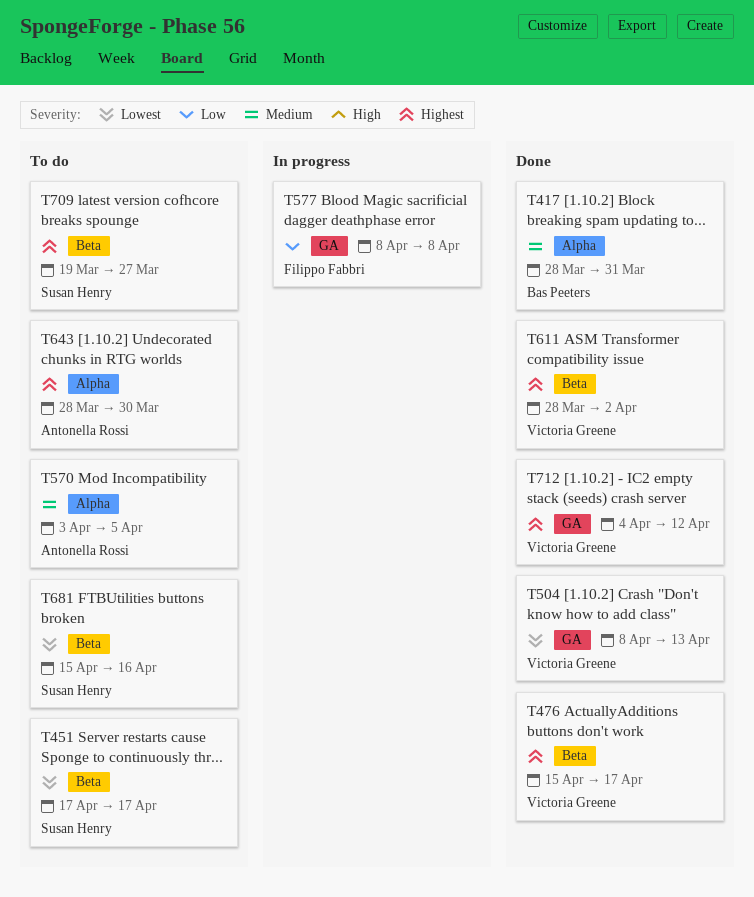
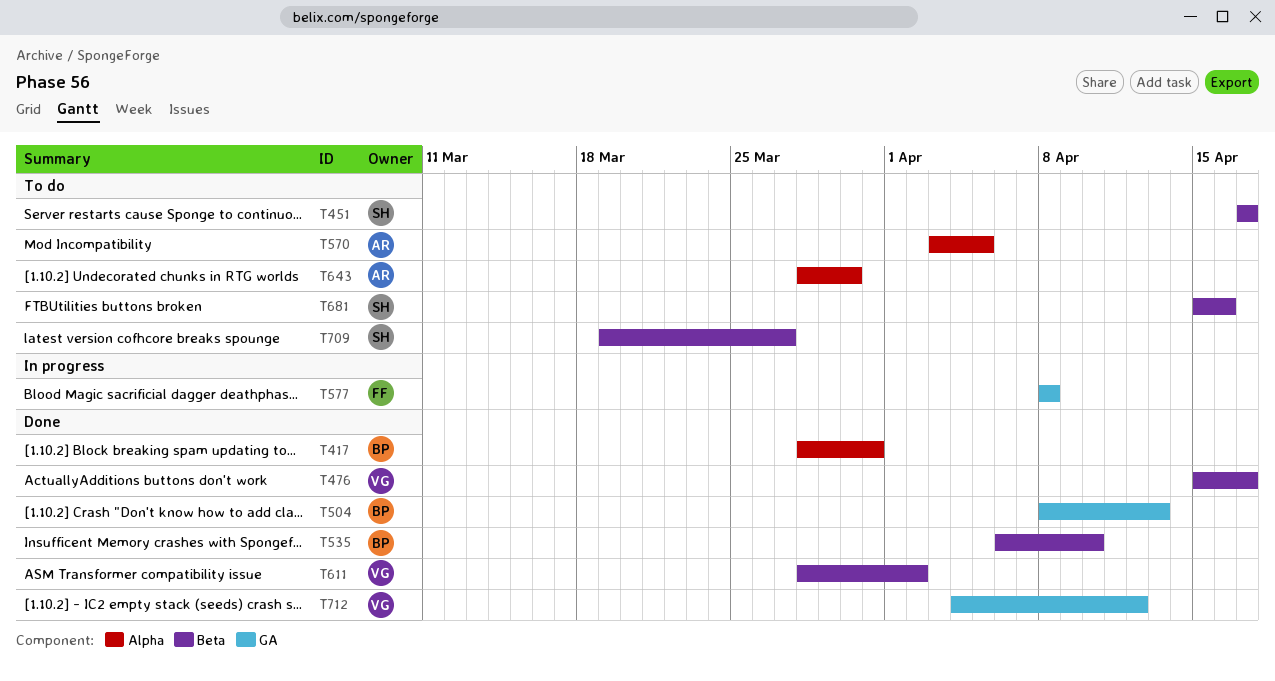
T504, owner: Victoria Greene -> Bas Peeters
T535: none -> present

